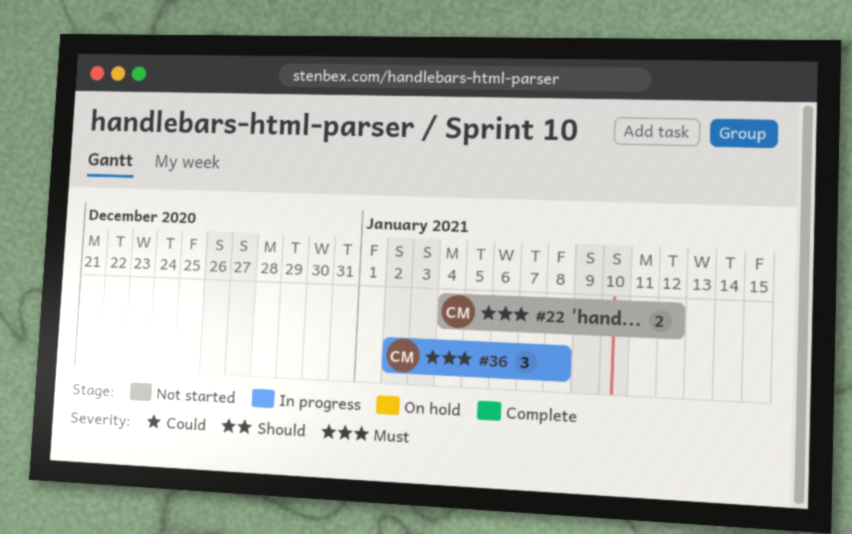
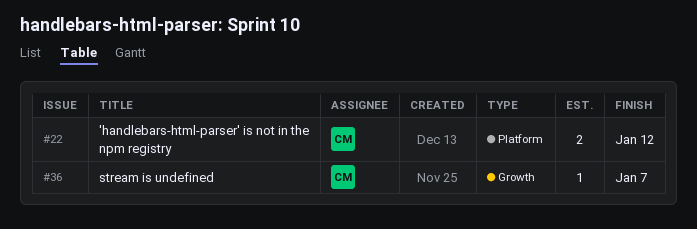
#36, estimate: 3 -> 1
#36, due: Jan 8 -> Jan 7

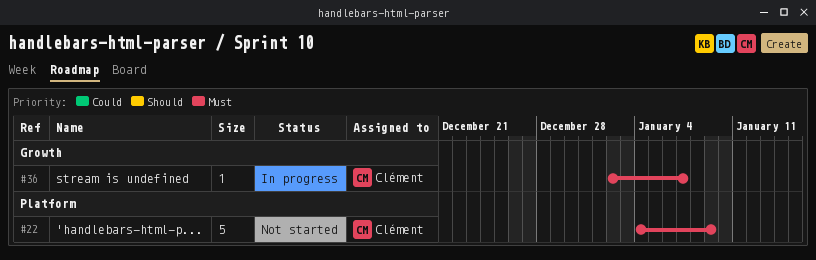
#22, estimate: 2 -> 5
#22, due: Jan 12 -> Jan 9

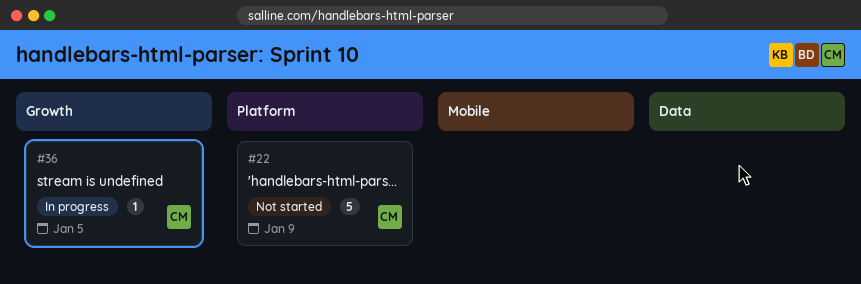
#36, due: Jan 7 -> Jan 5

